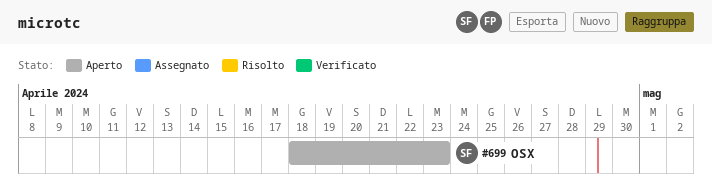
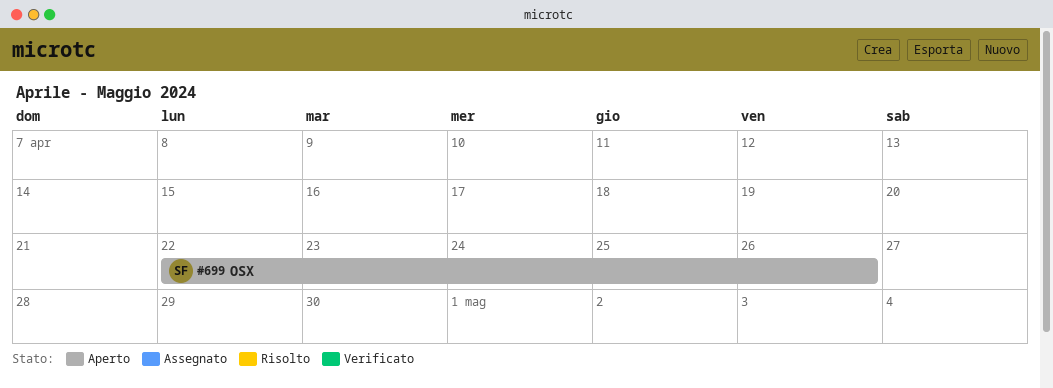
#699, start: Apr 18 -> Apr 22
#699, due: Apr 23 -> Apr 26

